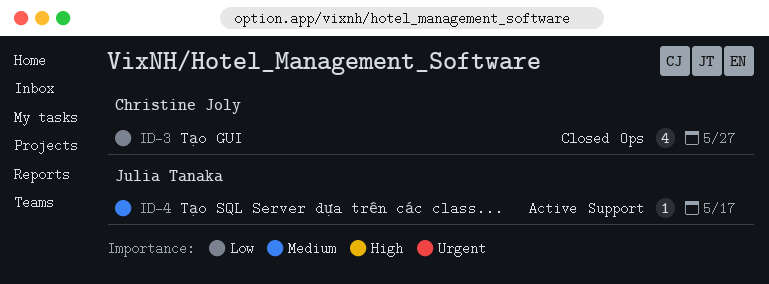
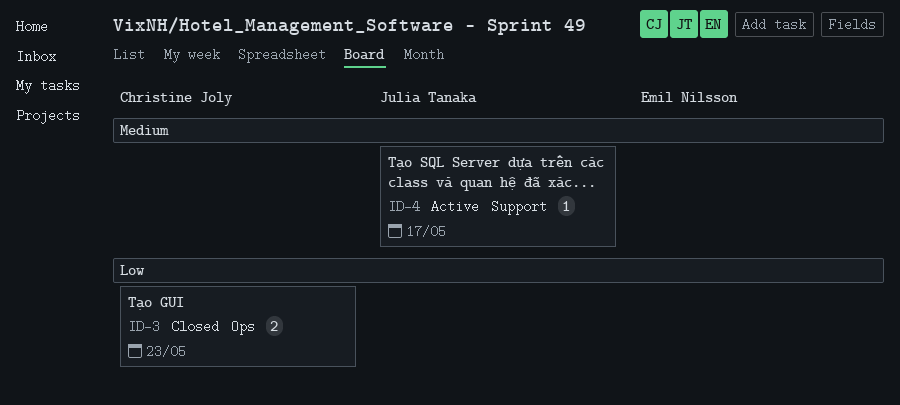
ID-3, estimate: 4 -> 2
ID-3, due: May 27 -> May 23

